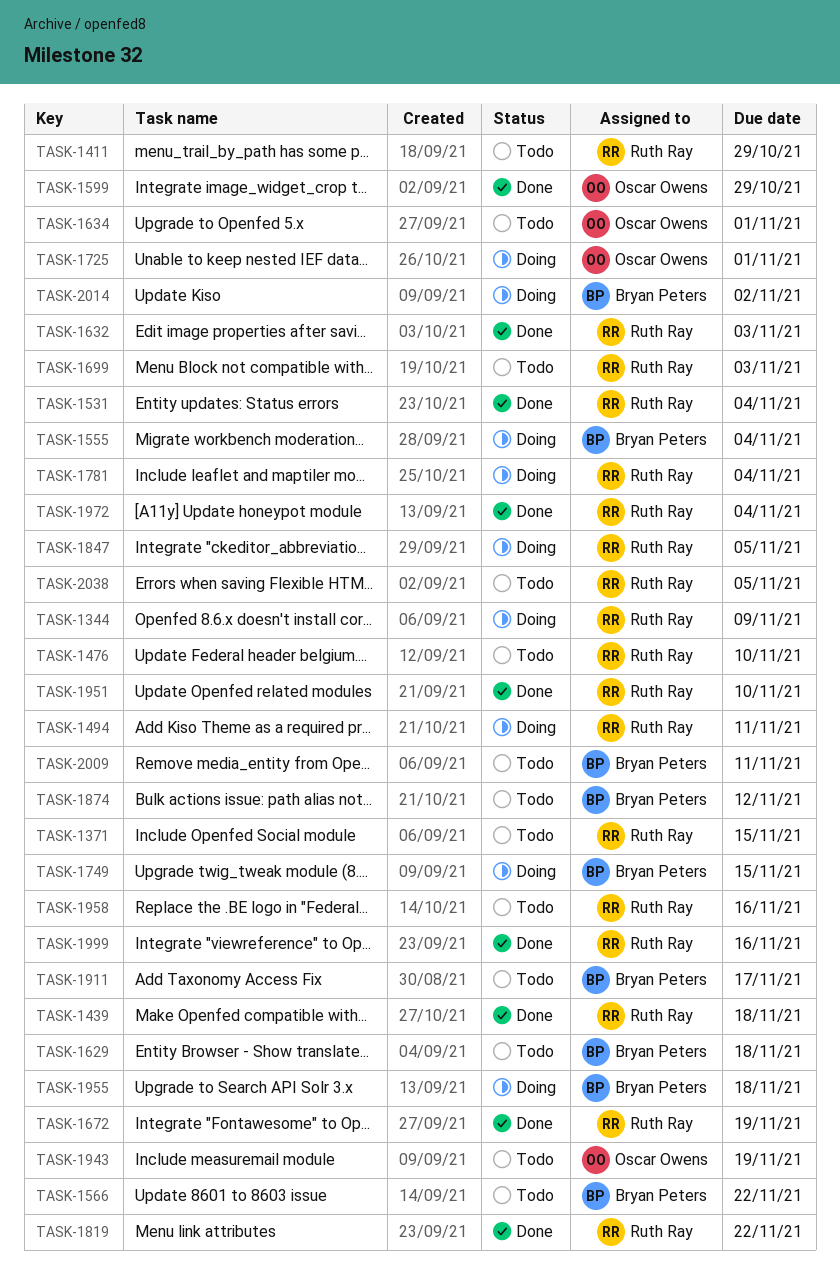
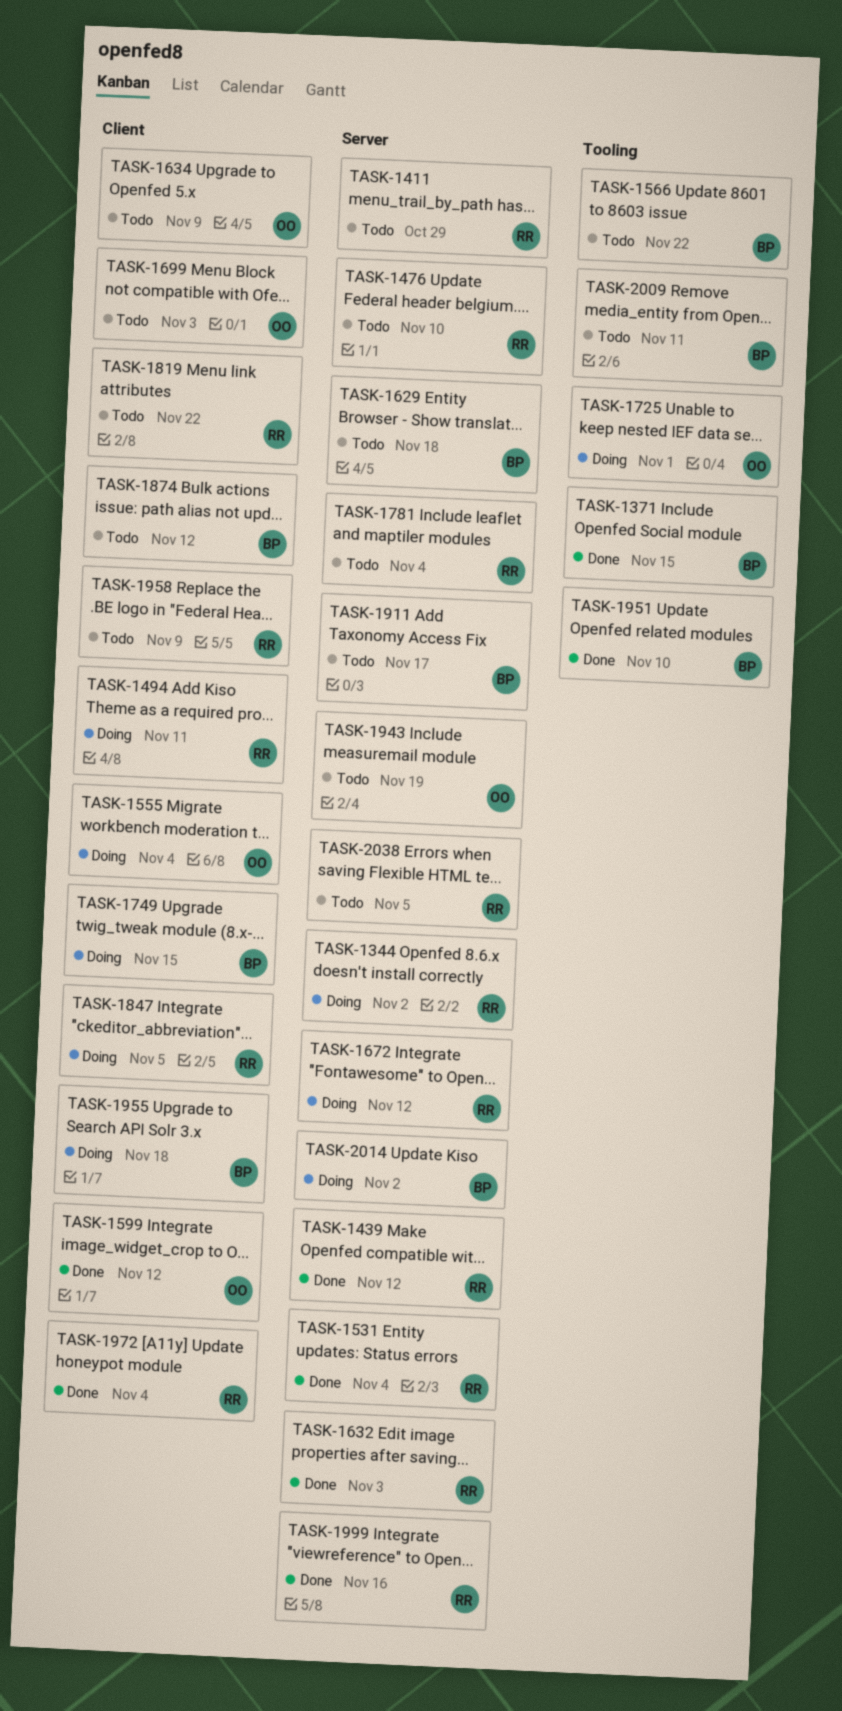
TASK-1344, due: Nov 9 -> Nov 2
TASK-1371, status: Todo -> Done
TASK-1371, owner: Ruth Ray -> Bryan Peters
TASK-1439, due: Nov 18 -> Nov 12
TASK-1555, owner: Bryan Peters -> Oscar Owens
TASK-1599, due: Oct 29 -> Nov 12
TASK-1634, due: Nov 1 -> Nov 9
TASK-1672, status: Done -> Doing
TASK-1672, due: Nov 19 -> Nov 12
TASK-1699, owner: Ruth Ray -> Oscar Owens
TASK-1781, status: Doing -> Todo
TASK-1819, status: Done -> Todo
TASK-1951, owner: Ruth Ray -> Bryan Peters
TASK-1958, due: Nov 16 -> Nov 9

